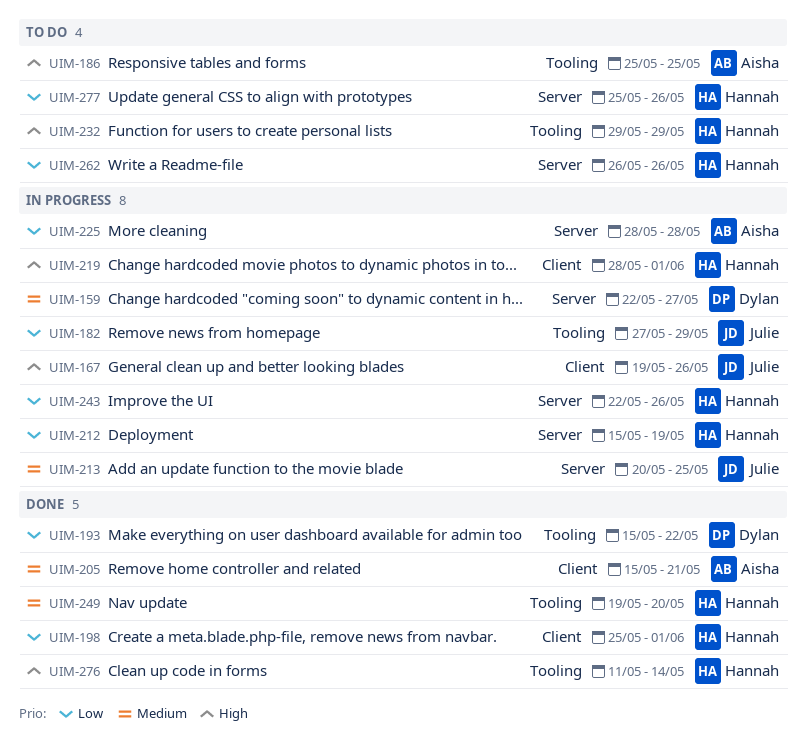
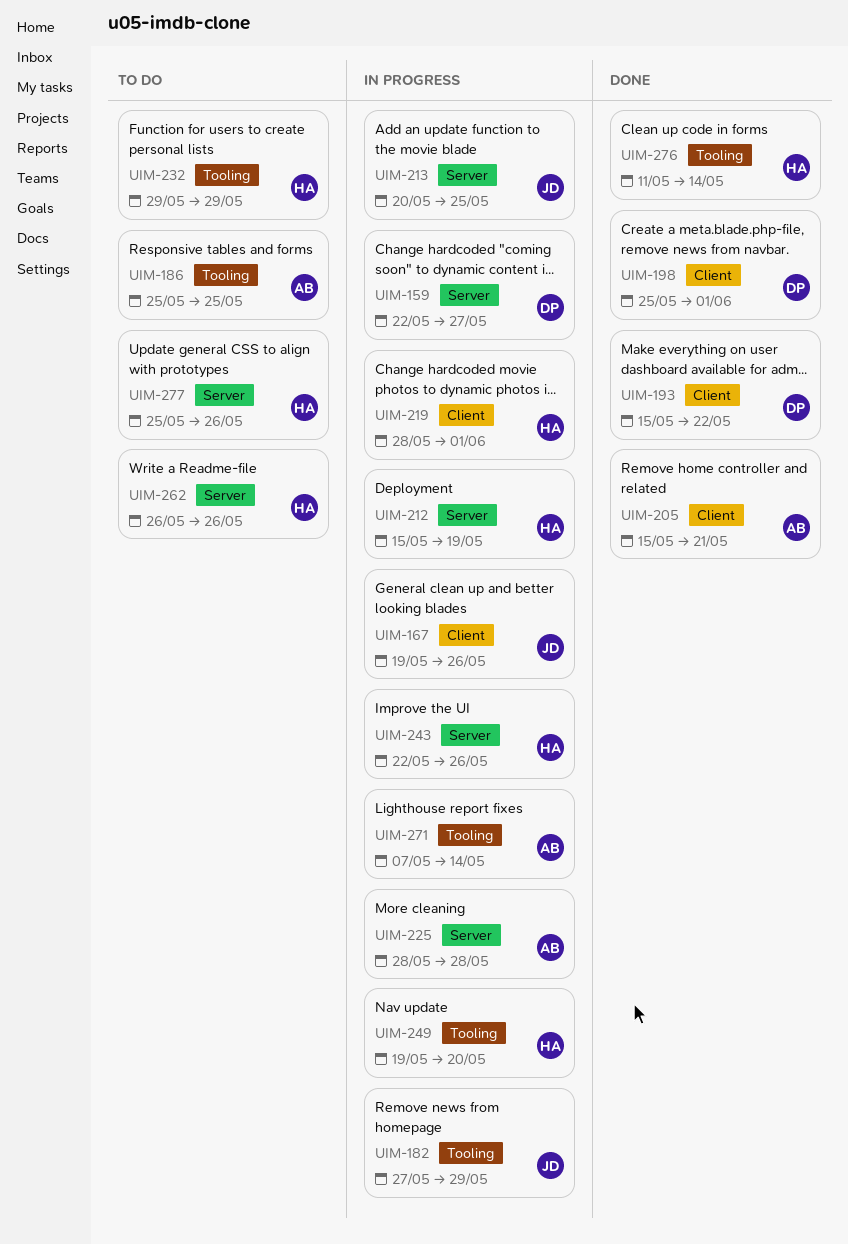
UIM-193, label: Tooling -> Client
UIM-198, owner: Hannah -> Dylan
UIM-249, status: Done -> In progress
UIM-271: none -> present

